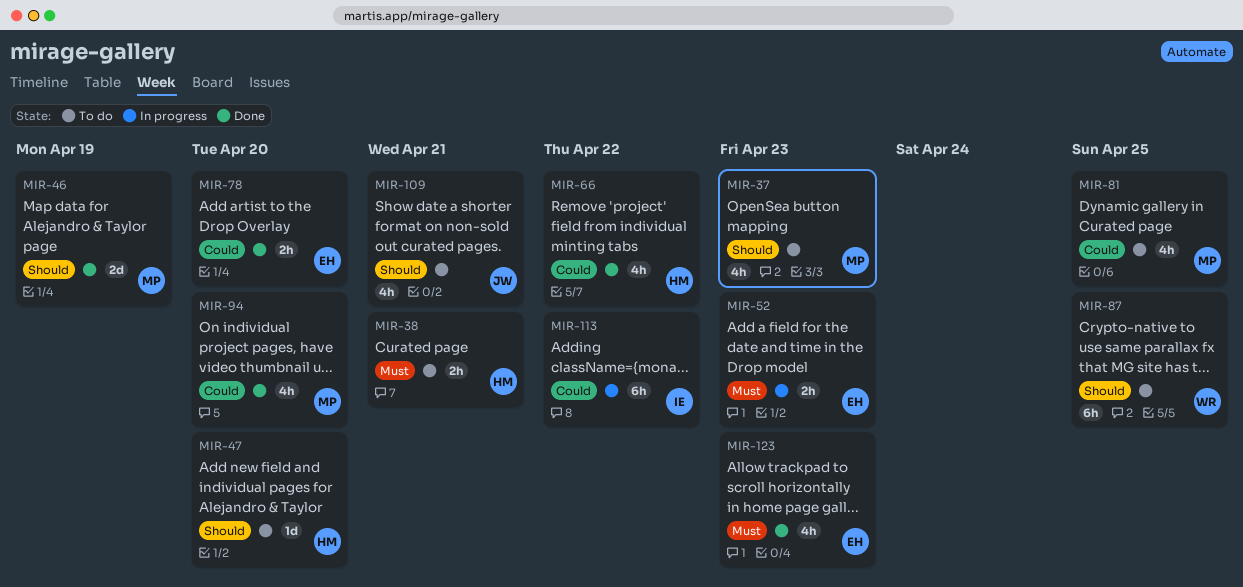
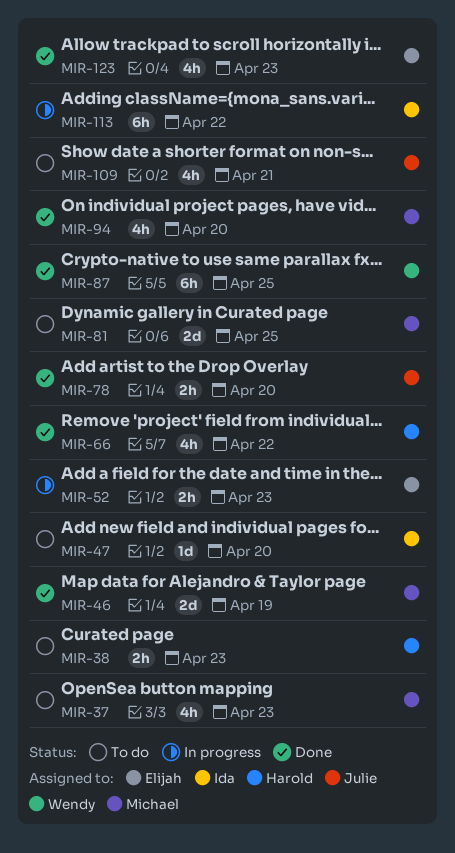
MIR-38, due: Apr 21 -> Apr 23
MIR-47, owner: Harold -> Ida
MIR-78, owner: Elijah -> Julie
MIR-81, estimate: 4h -> 2d
MIR-87, status: To do -> Done

